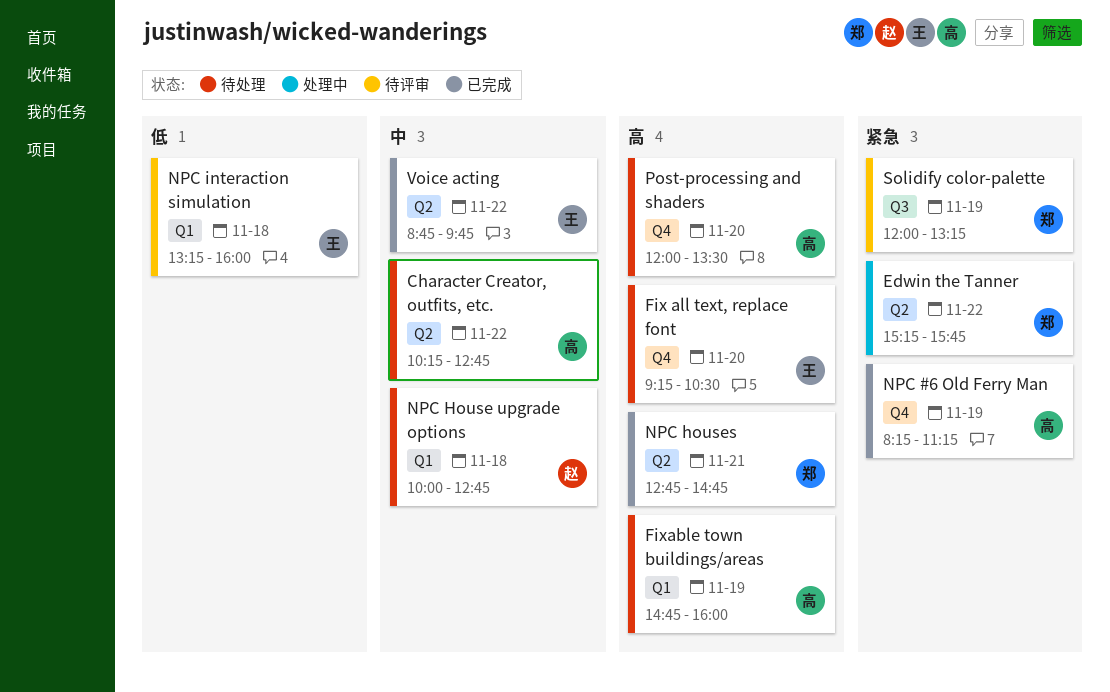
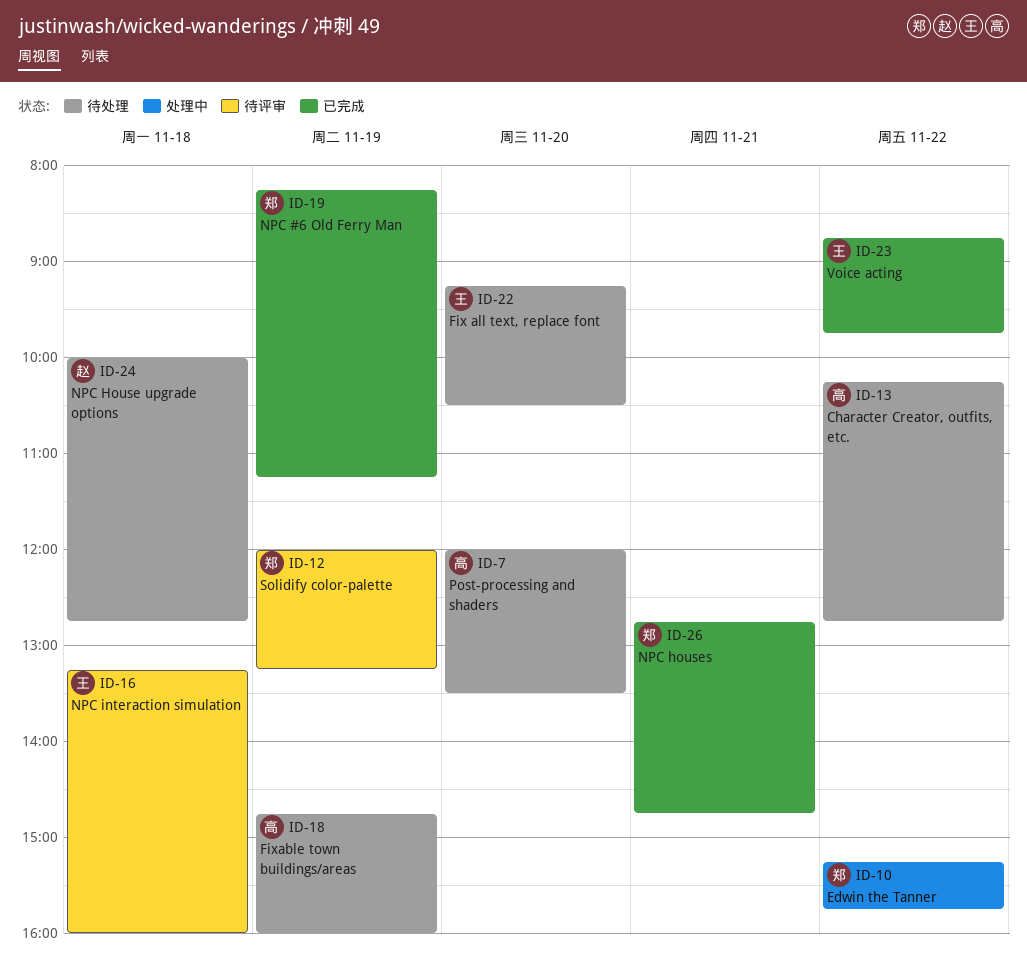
NPC #6 Old Ferry Man, owner: 高 -> 郑

